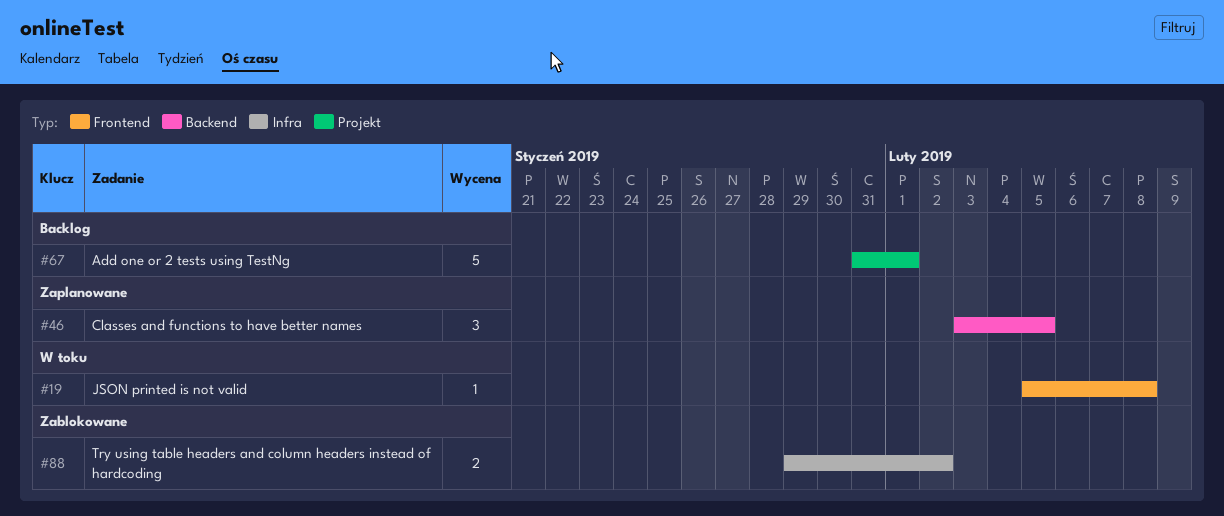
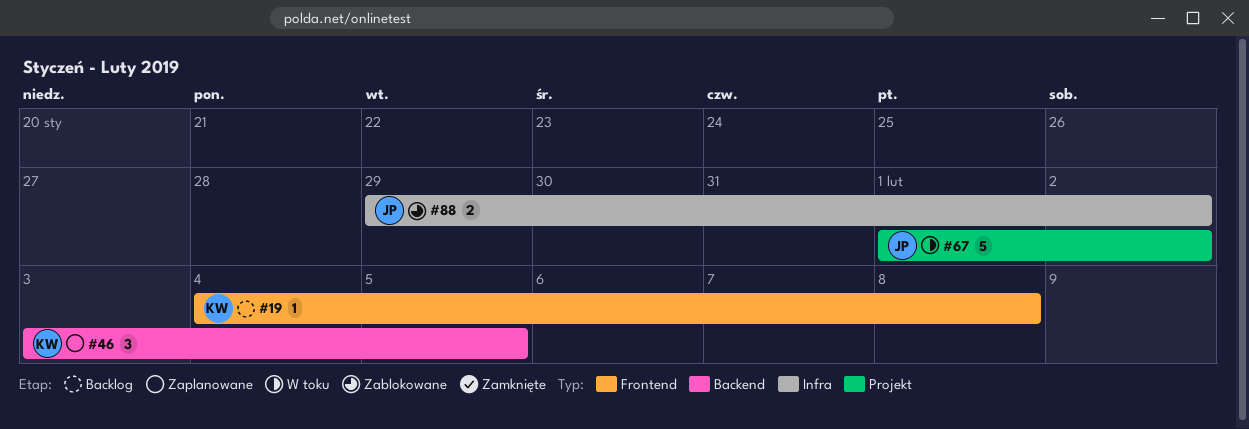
#19, status: W toku -> Backlog
#19, start: Feb 5 -> Feb 4
#67, status: Backlog -> W toku
#67, start: Jan 31 -> Feb 1
#67, due: Feb 1 -> Feb 2

